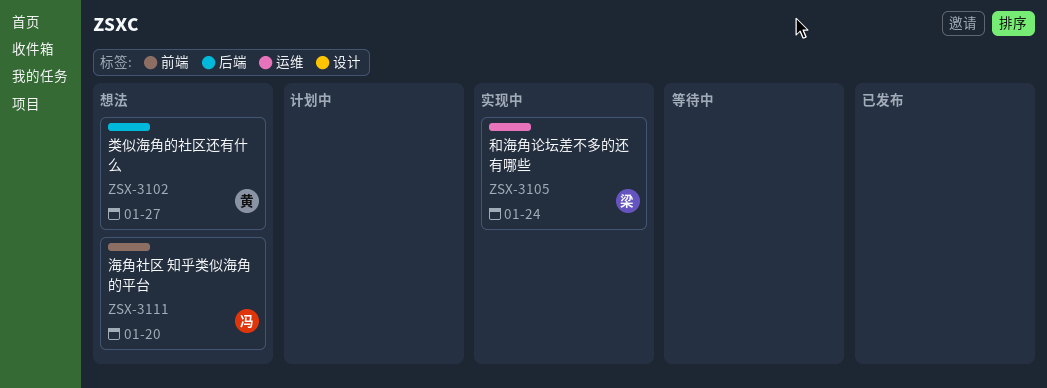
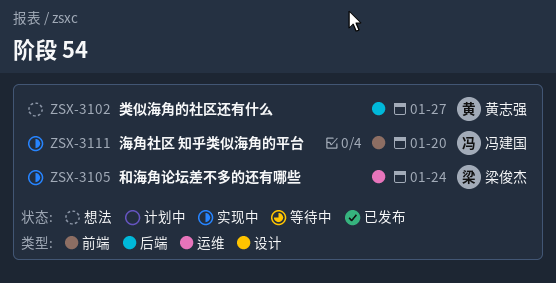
ZSX-3111, status: 想法 -> 实现中

